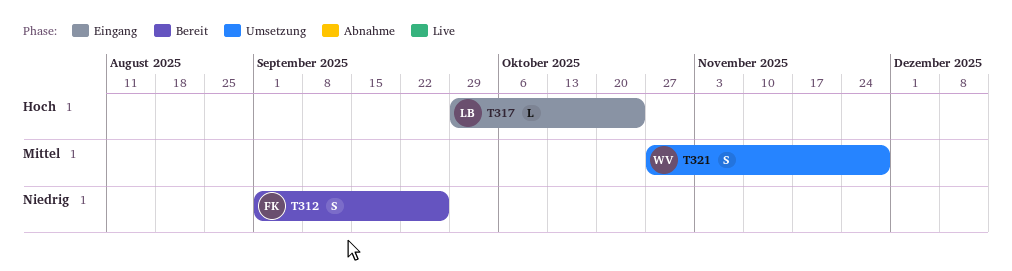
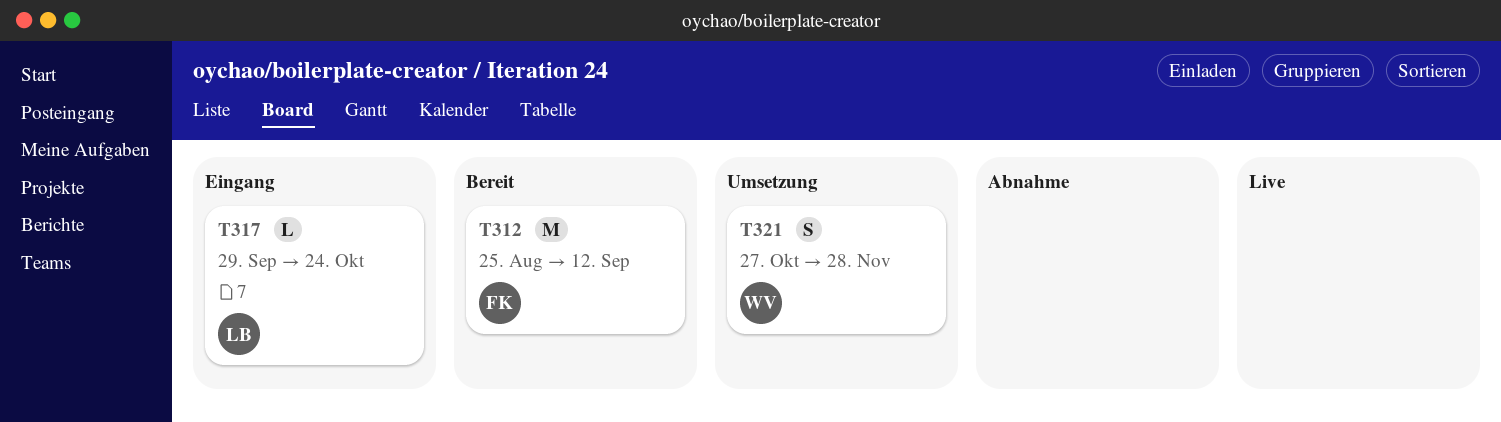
T312, estimate: S -> M
T312, start: Sep 1 -> Aug 25
T312, due: Sep 26 -> Sep 12

